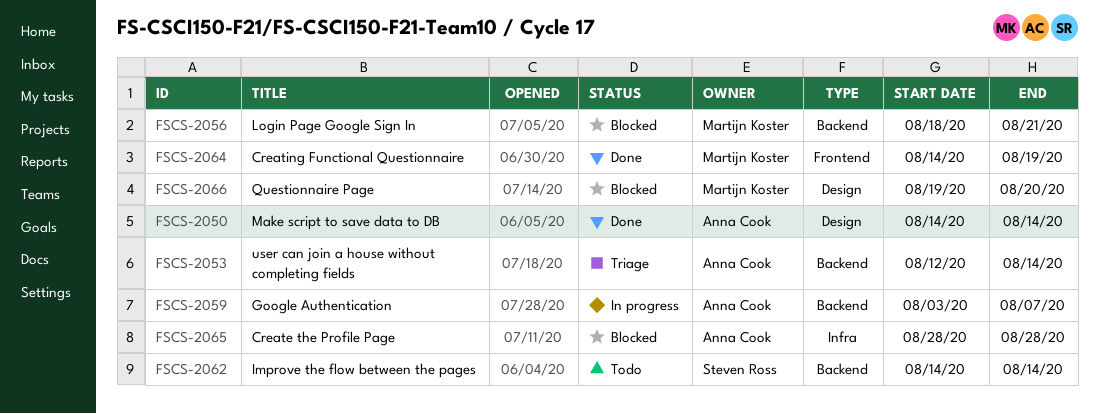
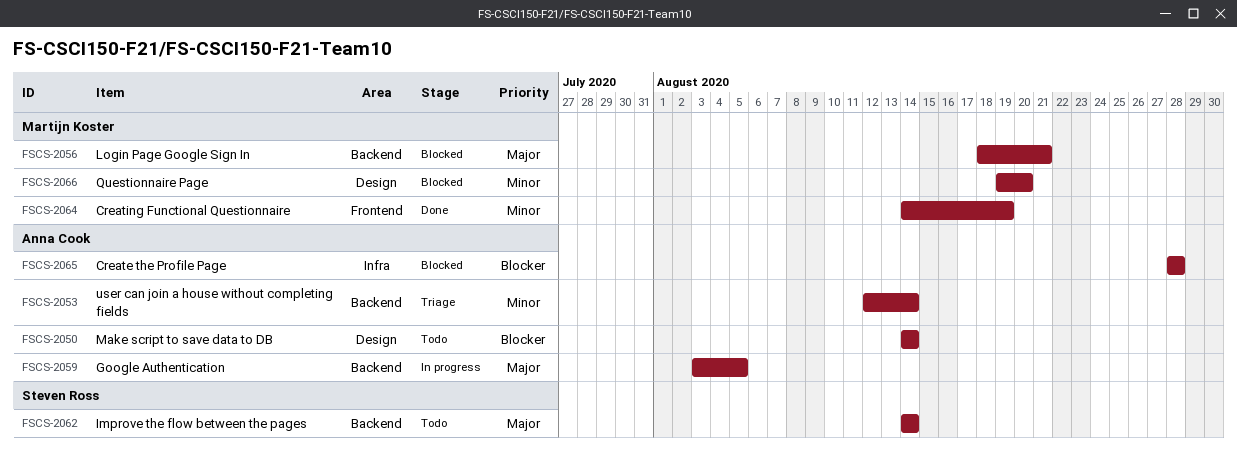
FSCS-2050, status: Done -> Todo
FSCS-2059, due: Aug 7 -> Aug 5

